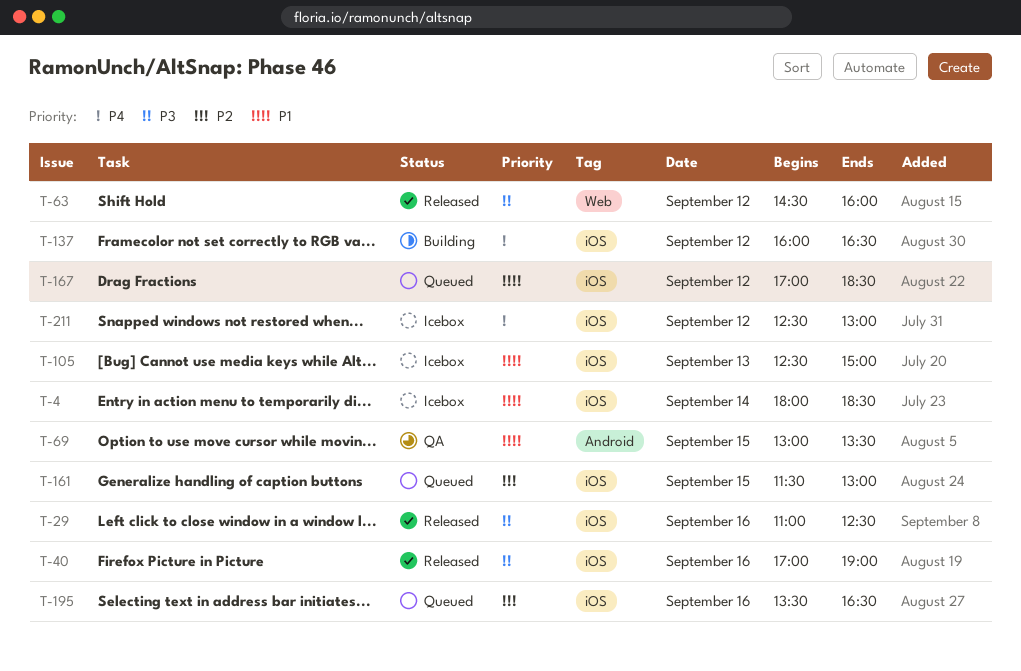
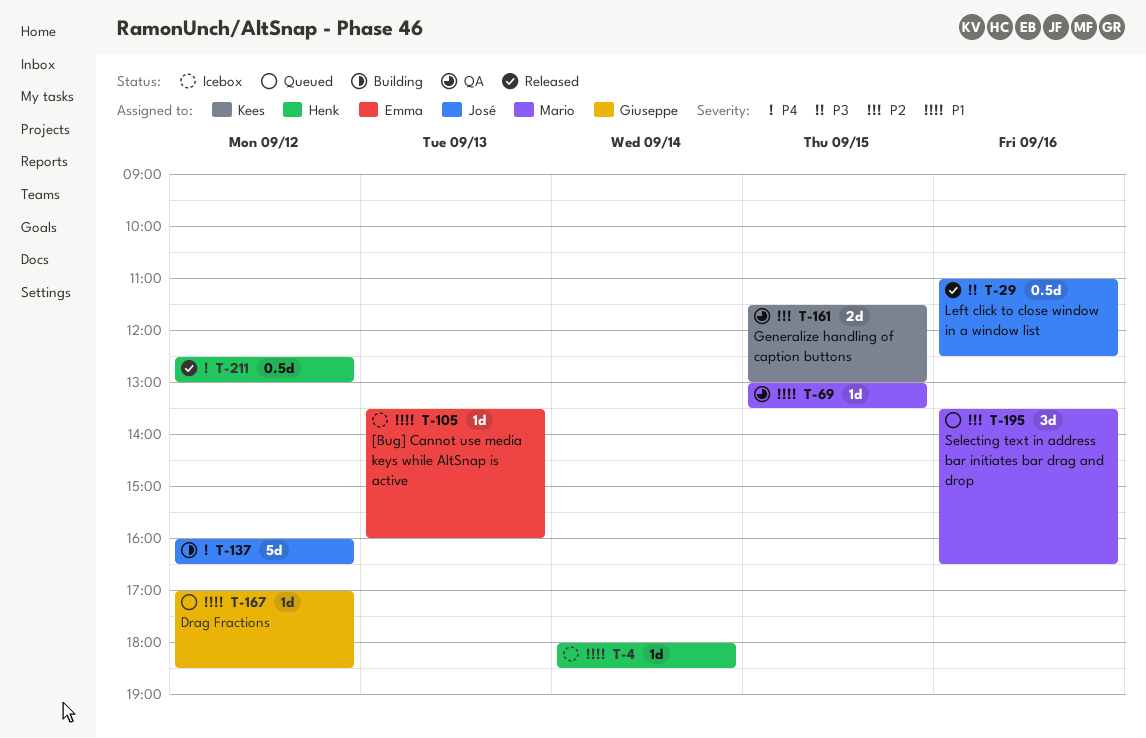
T-40: present -> none
T-63: present -> none
T-105, begins: 12:30 -> 13:30
T-105, ends: 15:00 -> 16:00
T-161, status: Queued -> QA
T-211, status: Icebox -> Released

